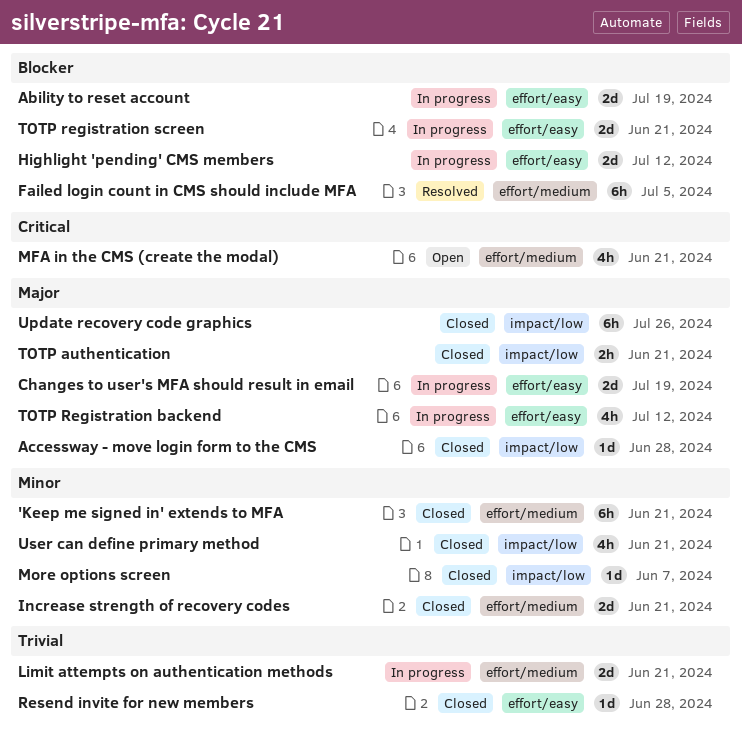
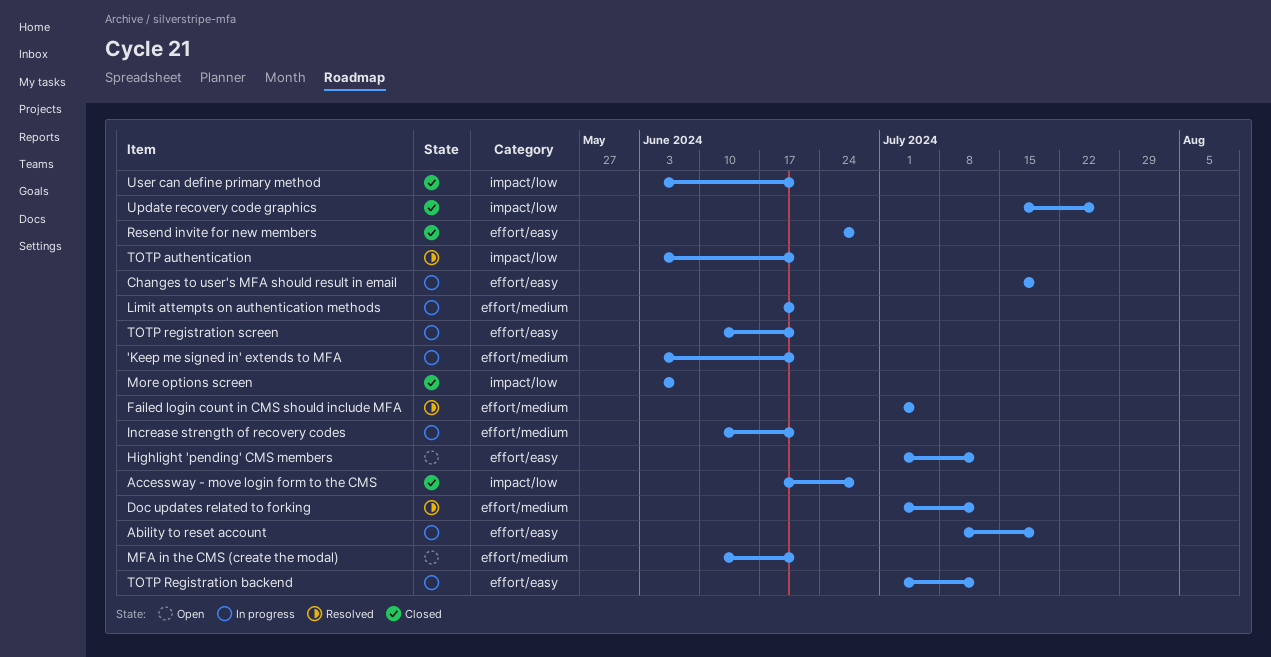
'Keep me signed in' extends to MFA, status: Closed -> In progress
Doc updates related to forking: none -> present
Highlight 'pending' CMS members, status: In progress -> Open
Increase strength of recovery codes, status: Closed -> In progress
TOTP authentication, status: Closed -> Resolved

